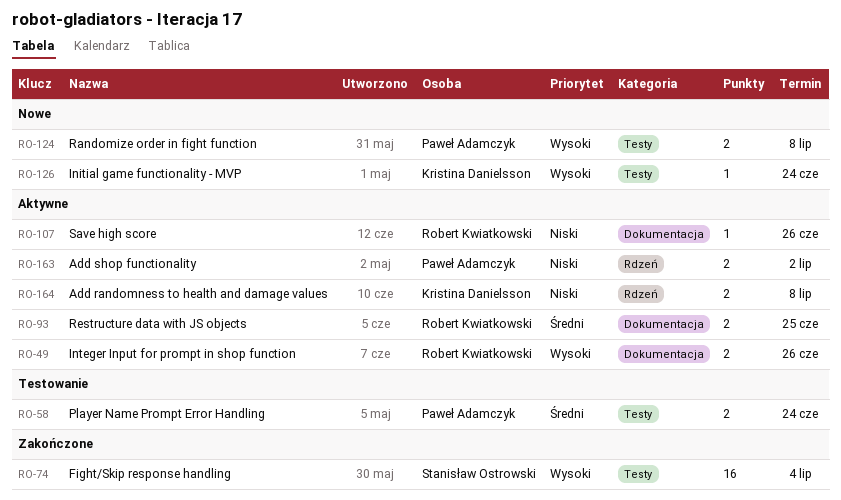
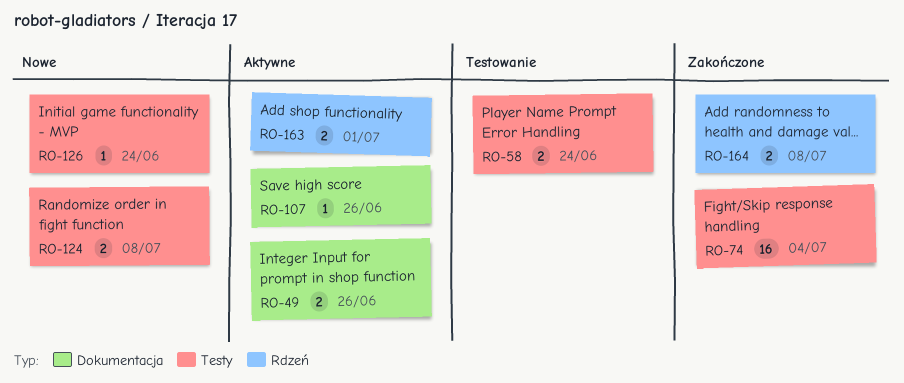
RO-93: present -> none
RO-163, due: Jul 2 -> Jul 1
RO-164, status: Aktywne -> Zakończone

